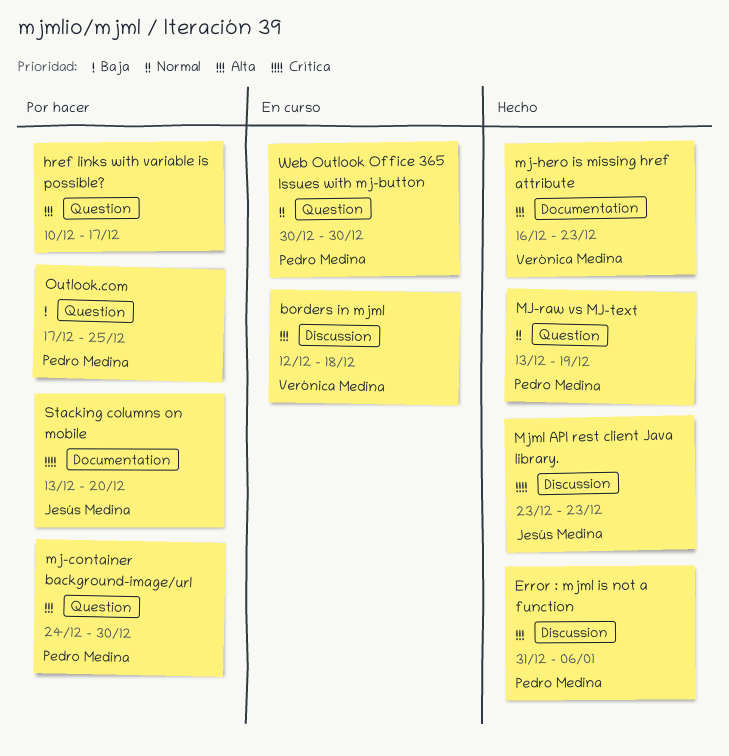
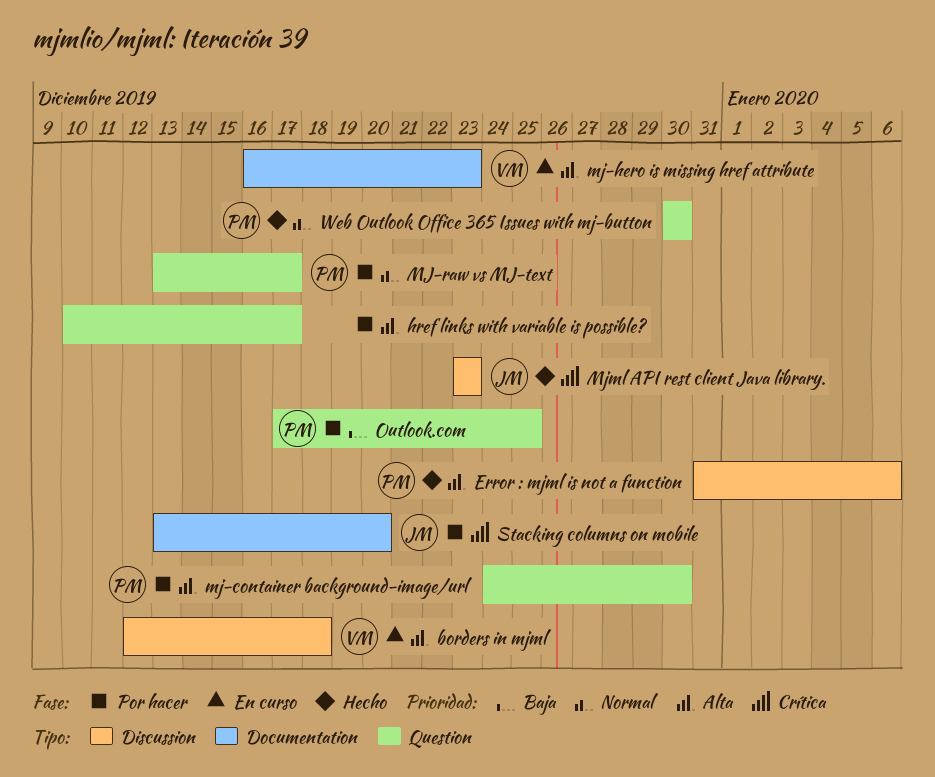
mj-hero is missing href attribute, status: Hecho -> En curso
MJ-raw vs MJ-text, status: Hecho -> Por hacer
MJ-raw vs MJ-text, due: Dec 19 -> Dec 17
Web Outlook Office 365 Issues with mj-button, status: En curso -> Hecho

